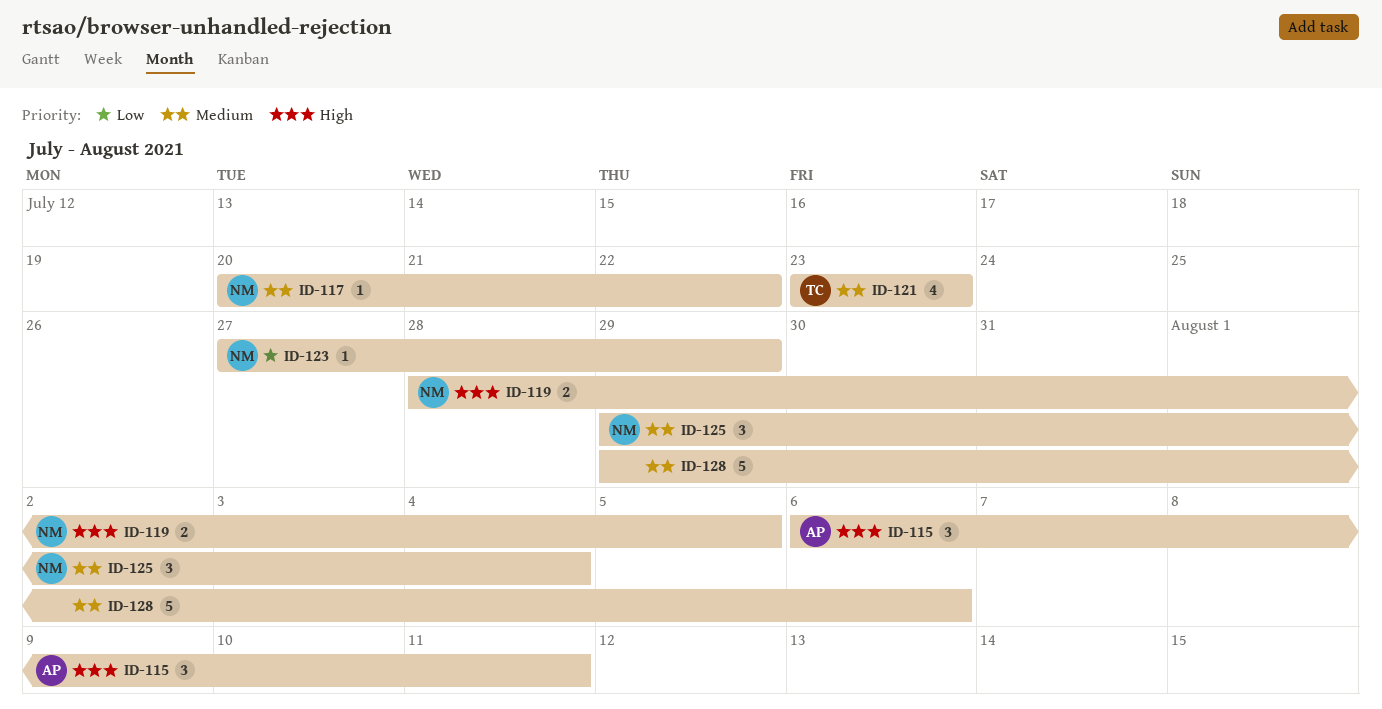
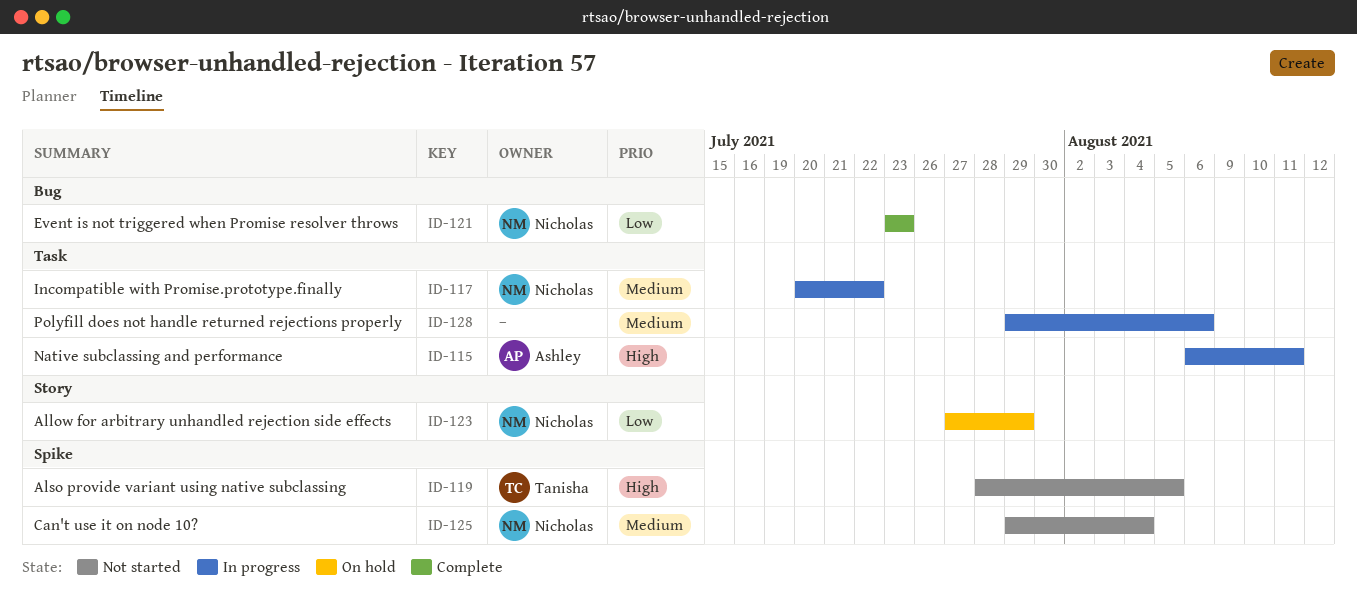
ID-119, owner: Nicholas -> Tanisha
ID-121, owner: Tanisha -> Nicholas
ID-121, priority: Medium -> Low

